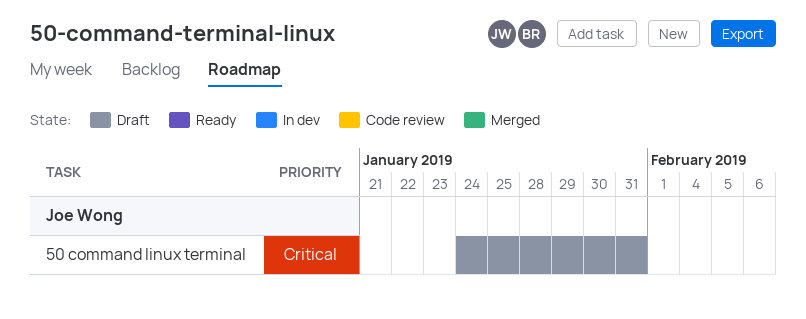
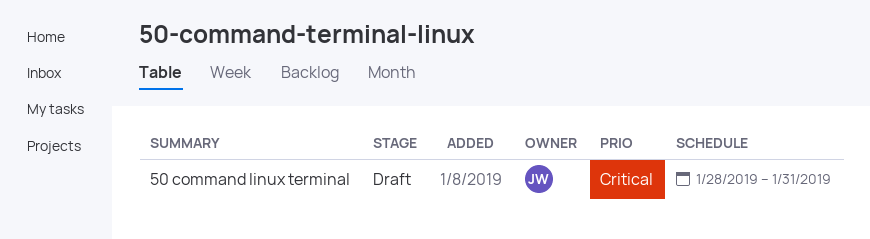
50 command linux terminal, start: Jan 24 -> Jan 28

